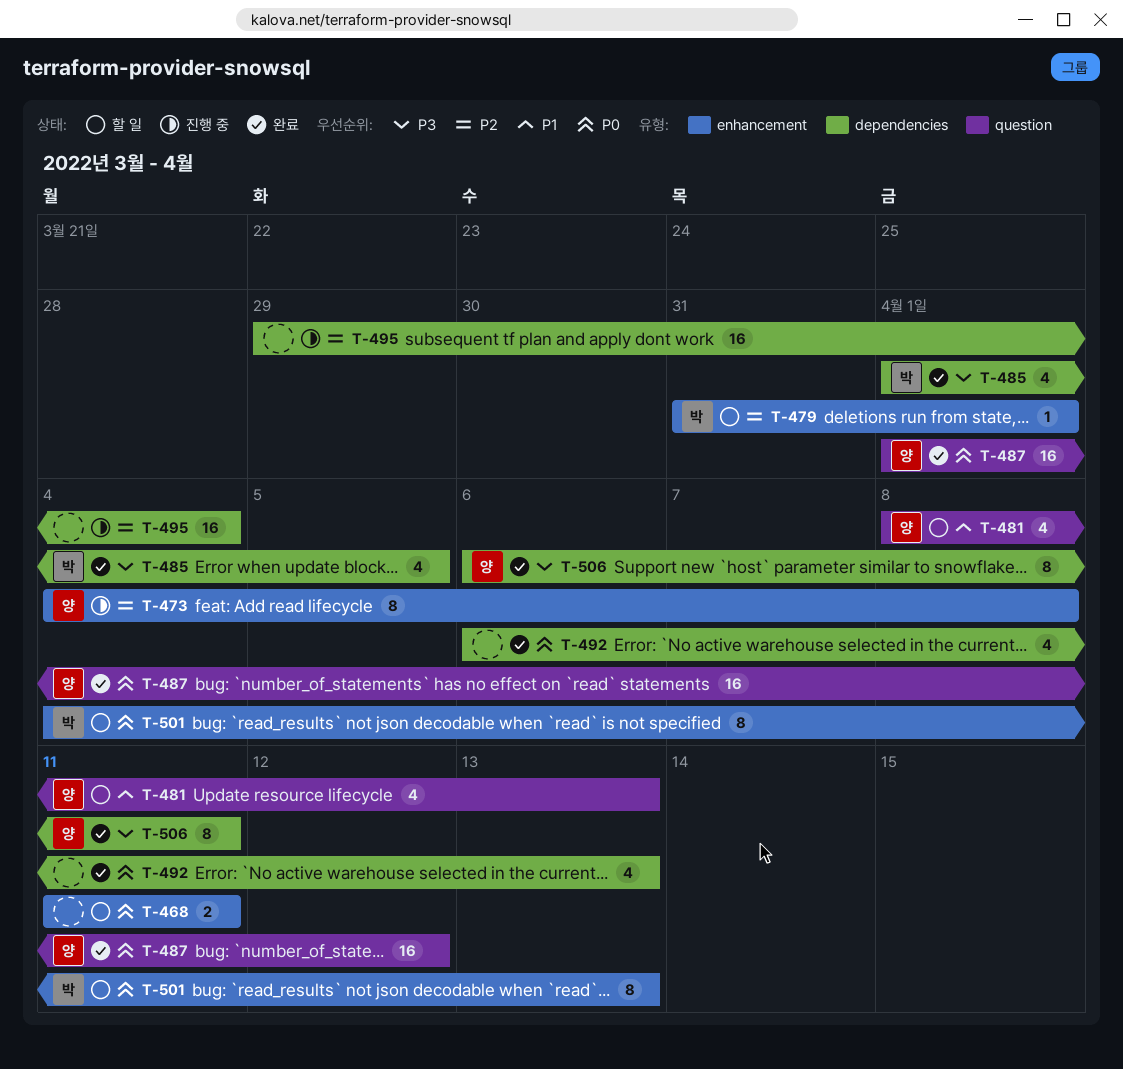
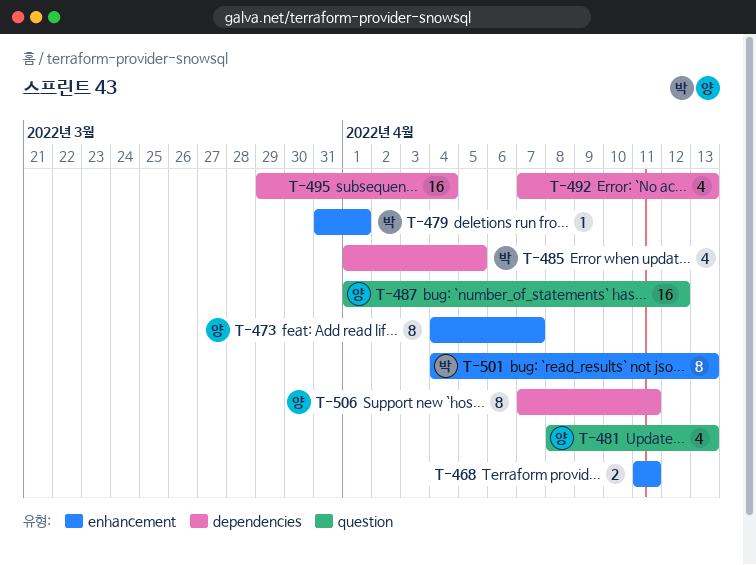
T-473, due: Apr 8 -> Apr 7
T-492, start: Apr 6 -> Apr 7
T-506, start: Apr 6 -> Apr 7

